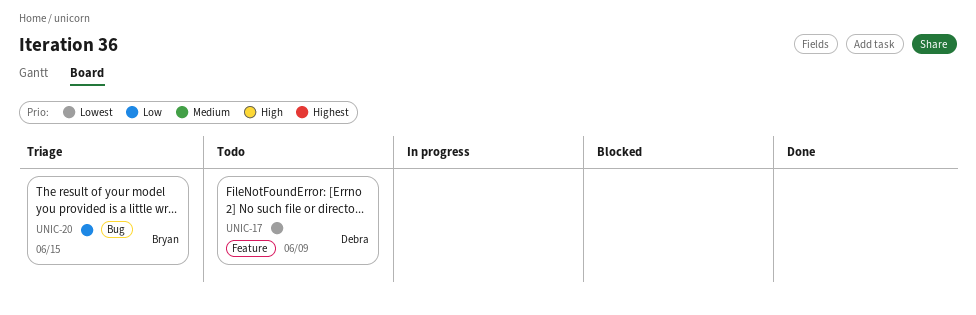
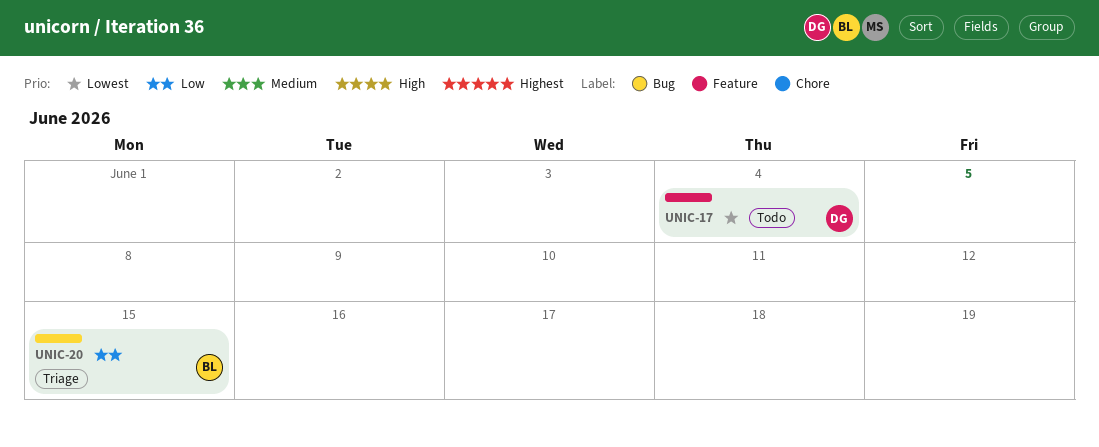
UNIC-17, due: Jun 9 -> Jun 4

